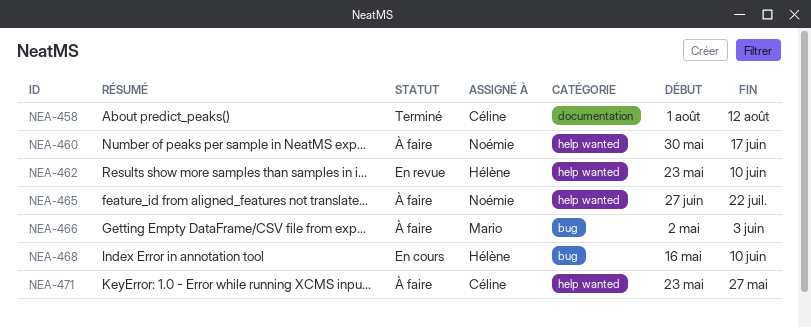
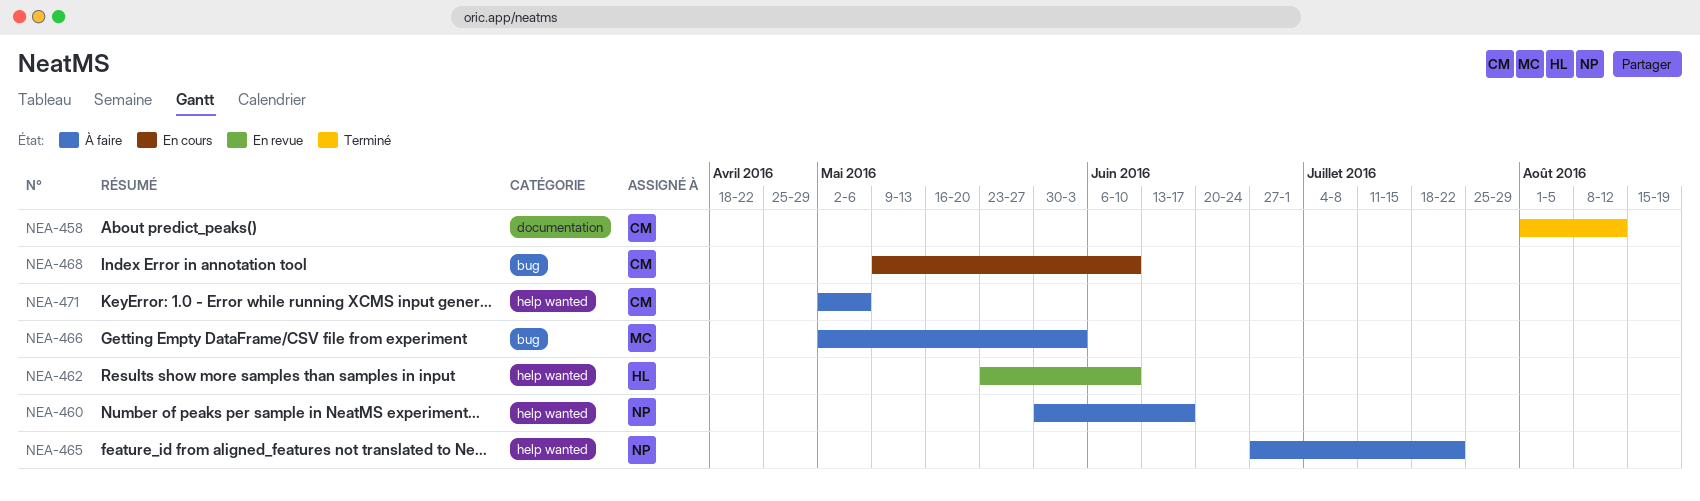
NEA-468, owner: Hélène -> Céline
NEA-468, start: May 16 -> May 9
NEA-471, start: May 23 -> May 2
NEA-471, due: May 27 -> May 6

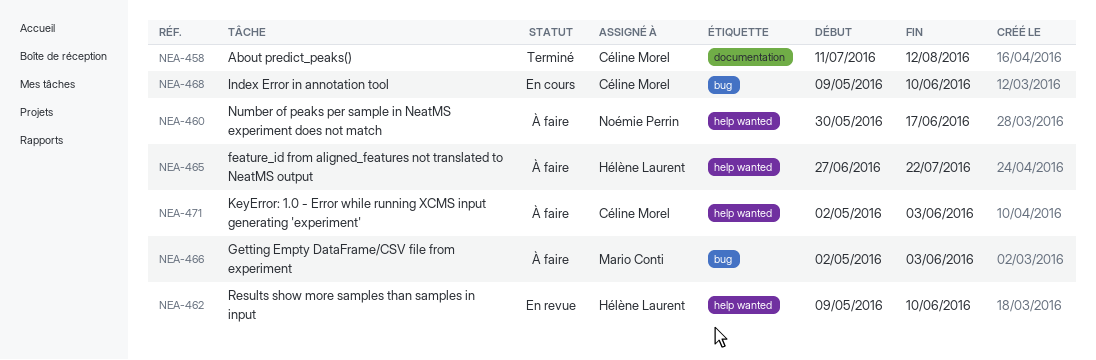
NEA-458, start: Aug 1 -> Jul 11
NEA-462, start: May 23 -> May 9
NEA-465, owner: Noémie Perrin -> Hélène Laurent
NEA-471, due: May 6 -> Jun 3

